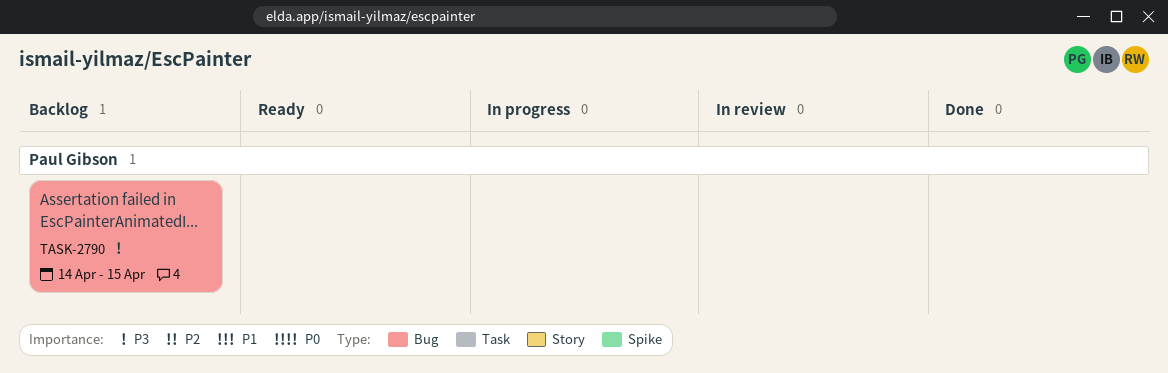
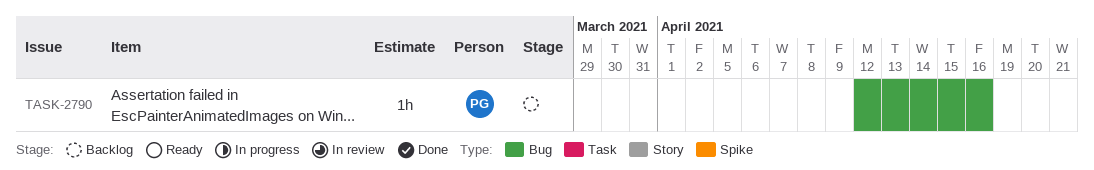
TASK-2790, start: Apr 14 -> Apr 12
TASK-2790, due: Apr 15 -> Apr 16

